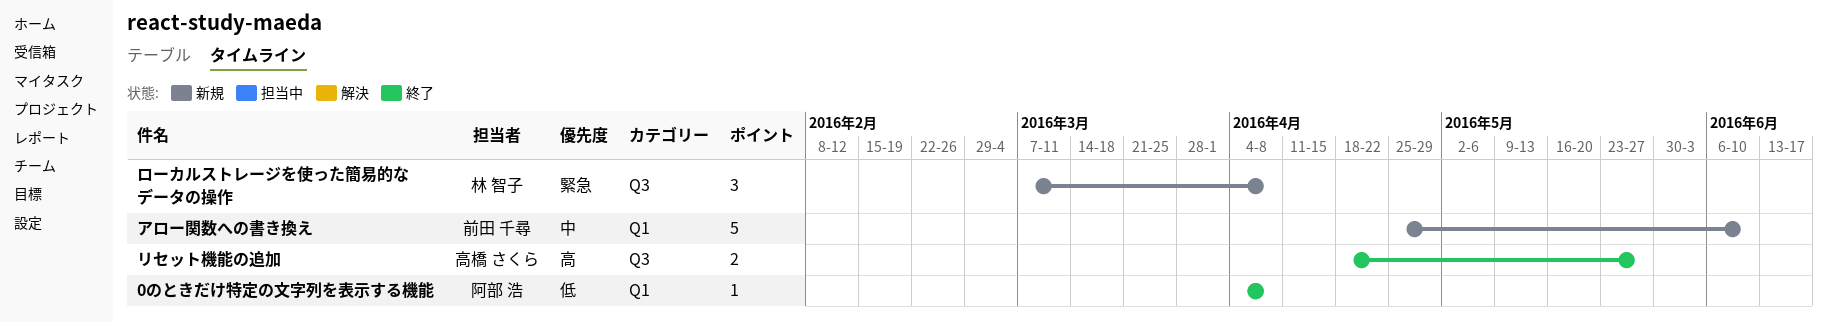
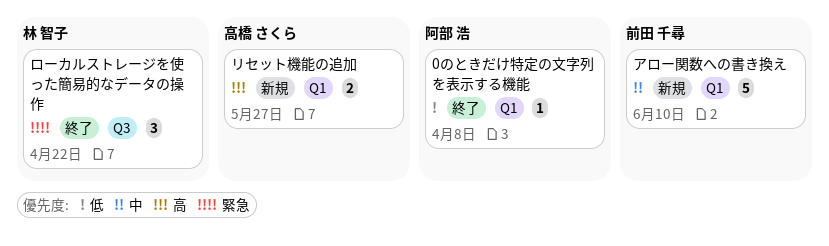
リセット機能の追加, status: 終了 -> 新規
リセット機能の追加, label: Q3 -> Q1
ローカルストレージを使った簡易的なデータの操作, status: 新規 -> 終了
ローカルストレージを使った簡易的なデータの操作, due: Apr 8 -> Apr 22

